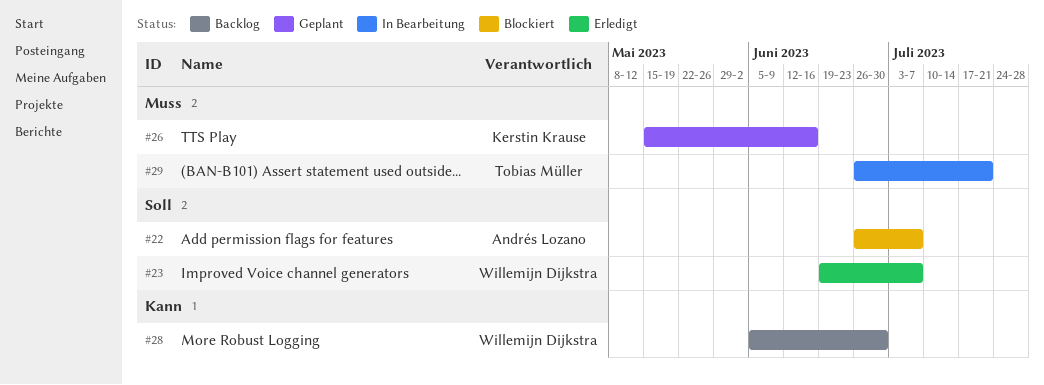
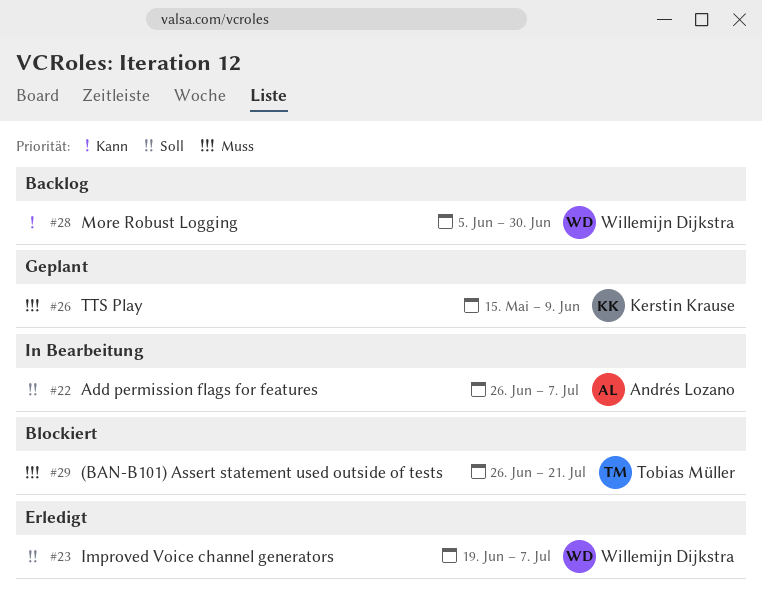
#22, status: Blockiert -> In Bearbeitung
#26, due: Jun 16 -> Jun 9
#29, status: In Bearbeitung -> Blockiert

